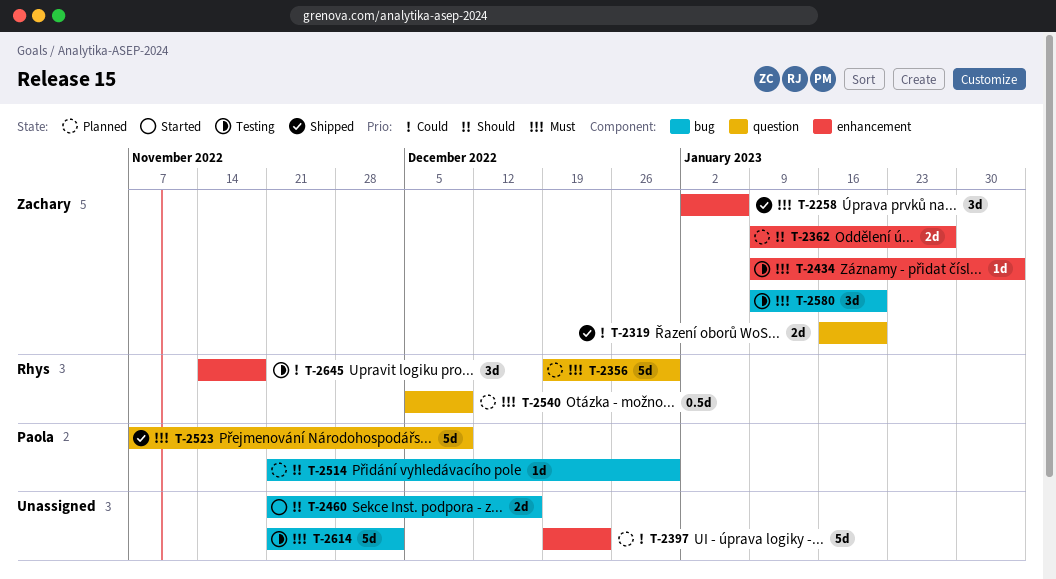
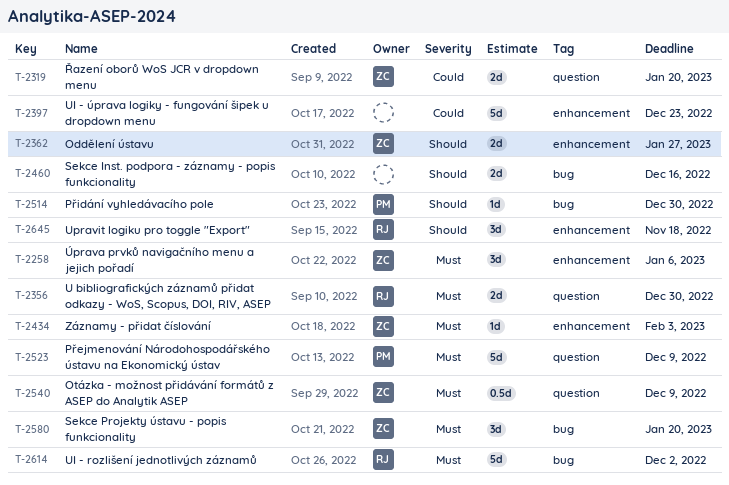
T-2356, estimate: 5d -> 2d
T-2540, owner: Rhys -> Zachary
T-2614, owner: none -> Rhys
T-2645, priority: Could -> Should

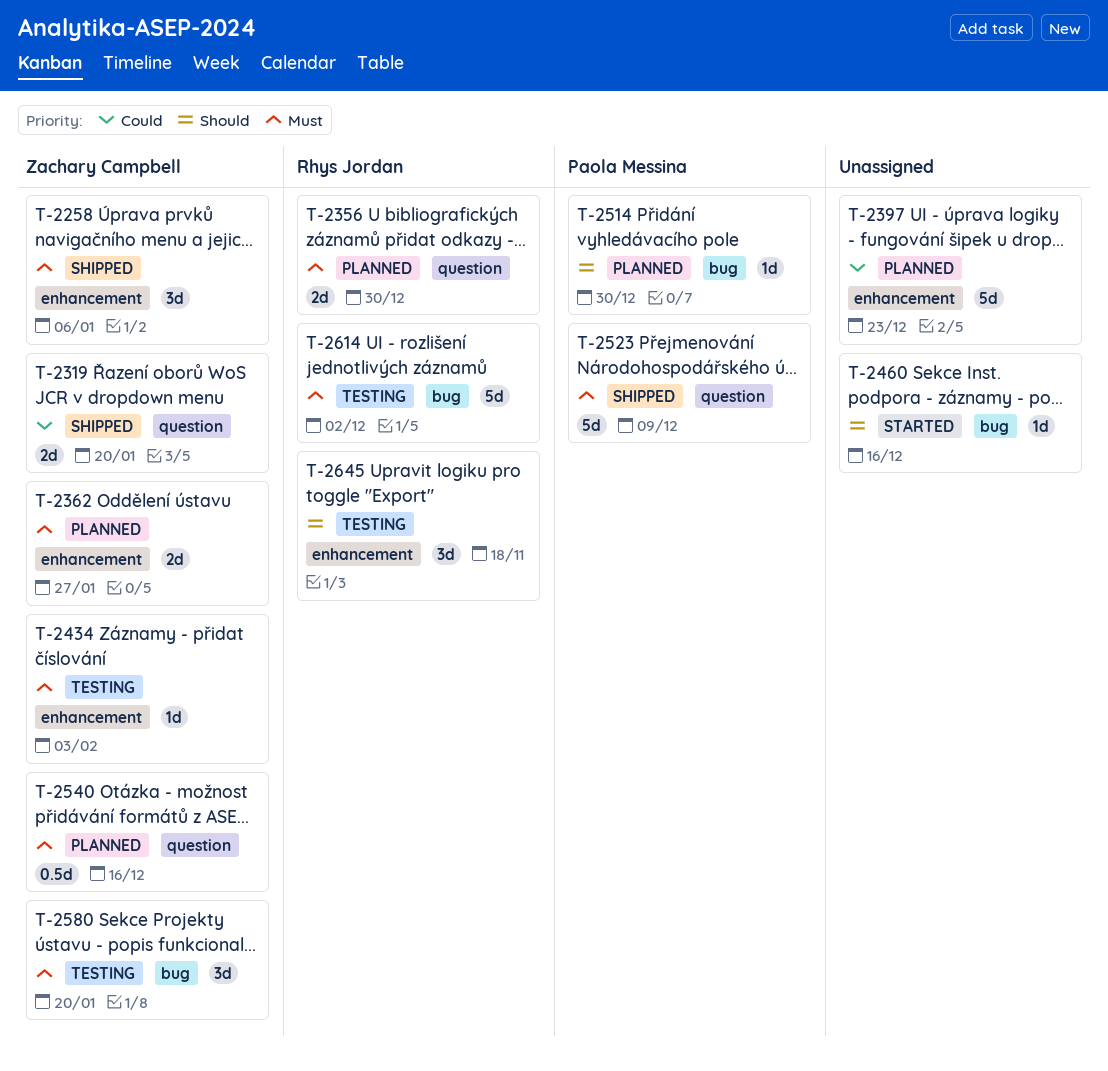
T-2362, priority: Should -> Must
T-2460, estimate: 2d -> 1d
T-2540, due: Dec 9 -> Dec 16

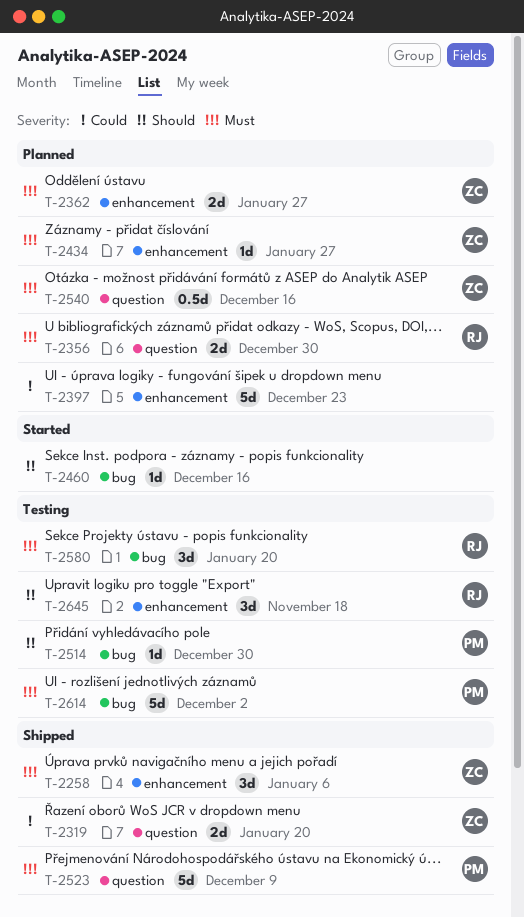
T-2434, status: Testing -> Planned
T-2434, due: Feb 3 -> Jan 27
T-2514, status: Planned -> Testing
T-2580, owner: Zachary Campbell -> Rhys Jordan
T-2614, owner: Rhys Jordan -> Paola Messina

